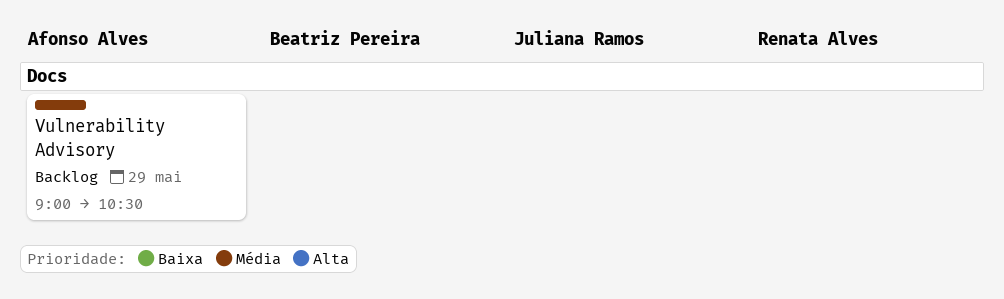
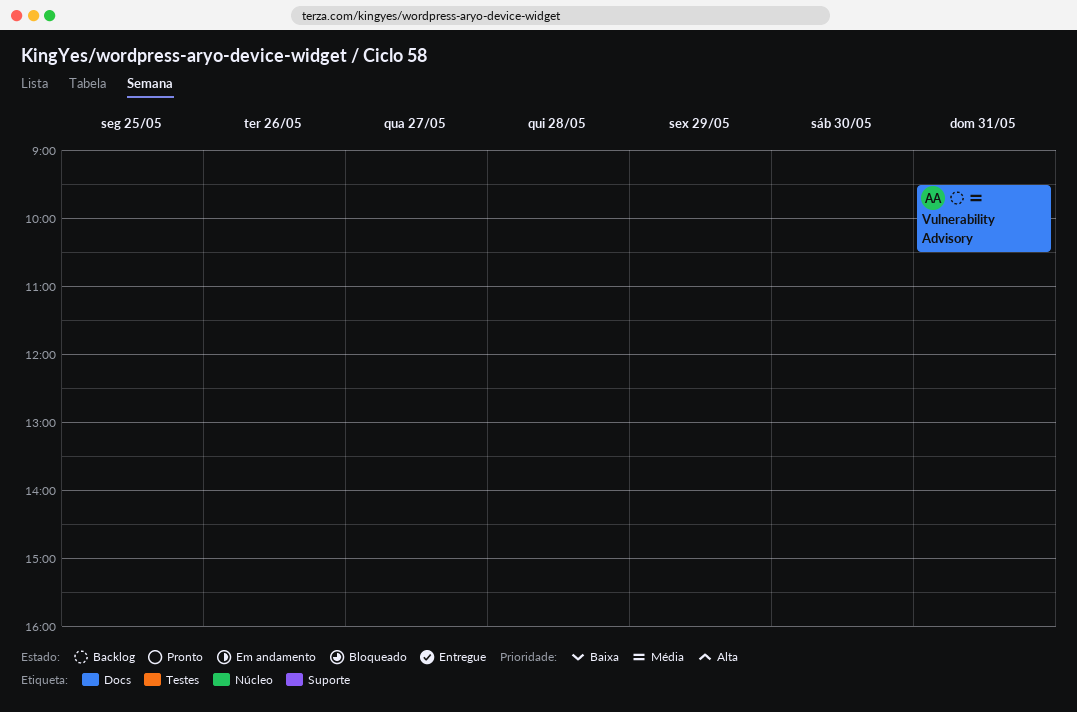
Vulnerability Advisory, day: May 29 -> May 31
Vulnerability Advisory, begins: 09:00 -> 09:30

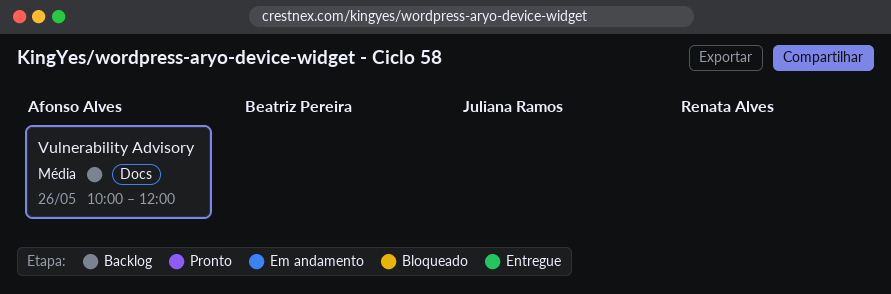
Vulnerability Advisory, day: May 31 -> May 26
Vulnerability Advisory, begins: 09:30 -> 10:00
Vulnerability Advisory, ends: 10:30 -> 12:00

